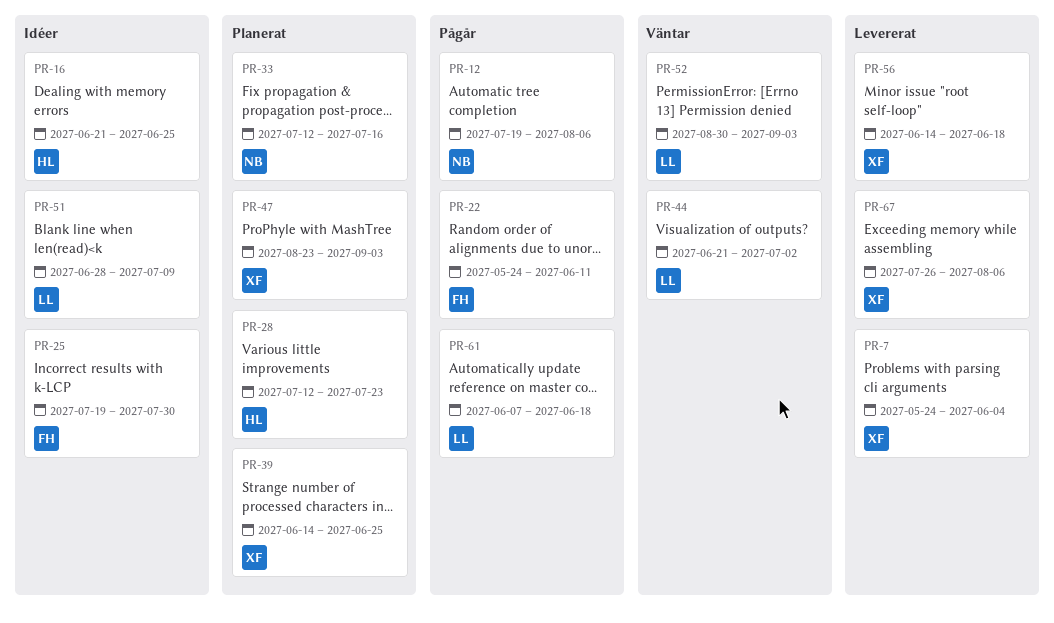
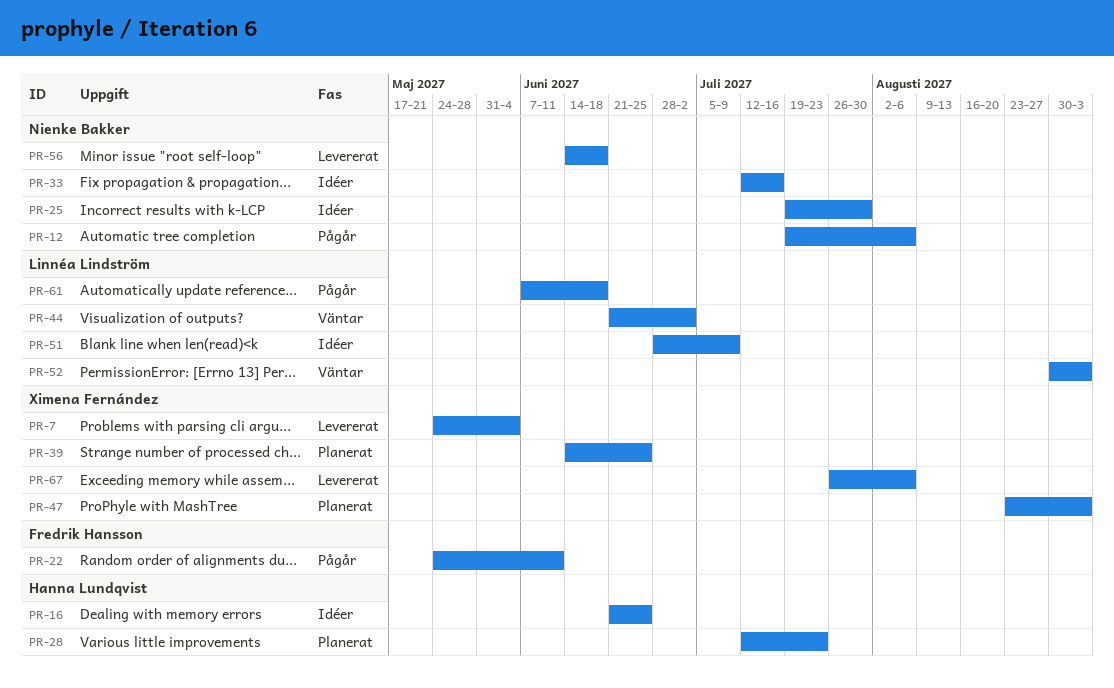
PR-25, owner: Fredrik Hansson -> Nienke Bakker
PR-33, status: Planerat -> Idéer
PR-56, owner: Ximena Fernández -> Nienke Bakker

